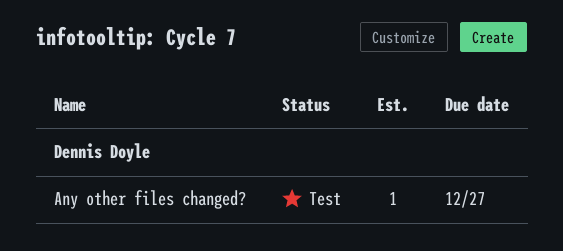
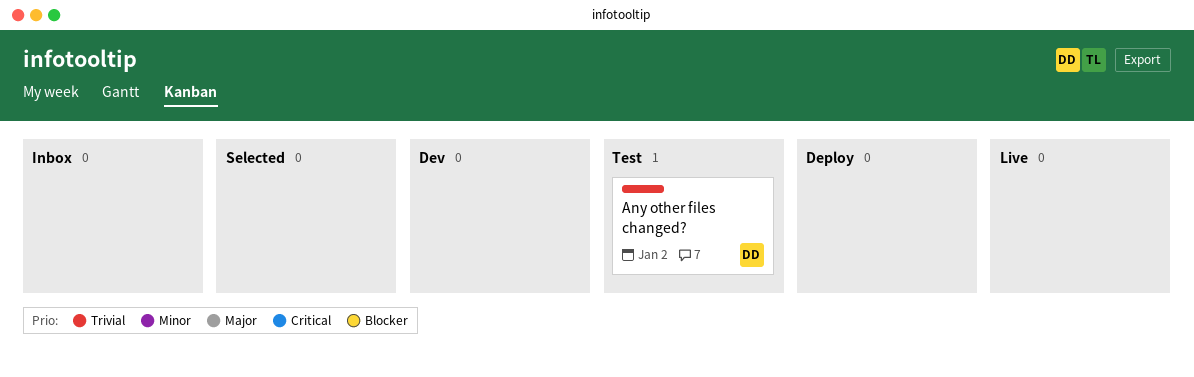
Any other files changed?, due: Dec 27 -> Jan 2

